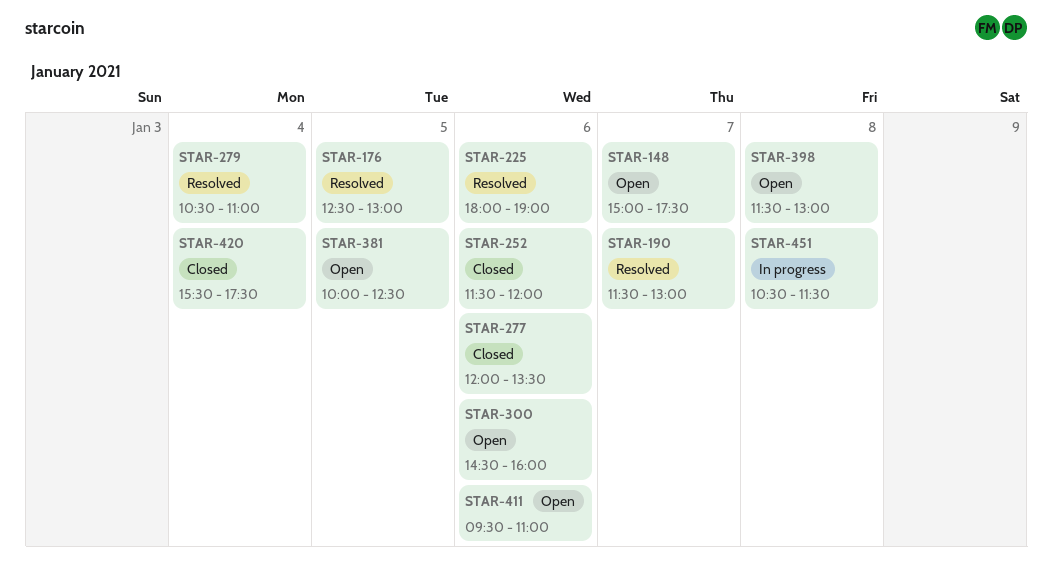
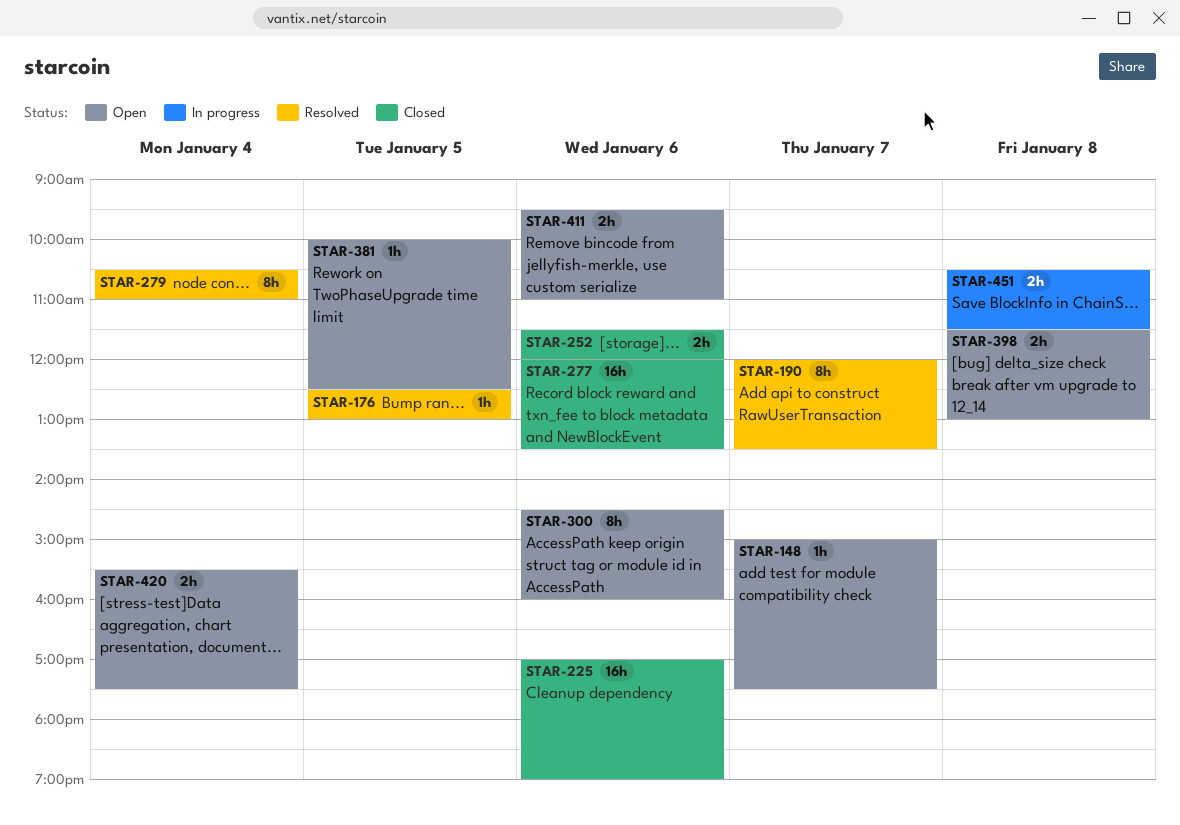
STAR-190, begins: 11:30 -> 12:00
STAR-190, ends: 13:00 -> 13:30
STAR-225, status: Resolved -> Closed
STAR-225, begins: 18:00 -> 17:00
STAR-420, status: Closed -> Open

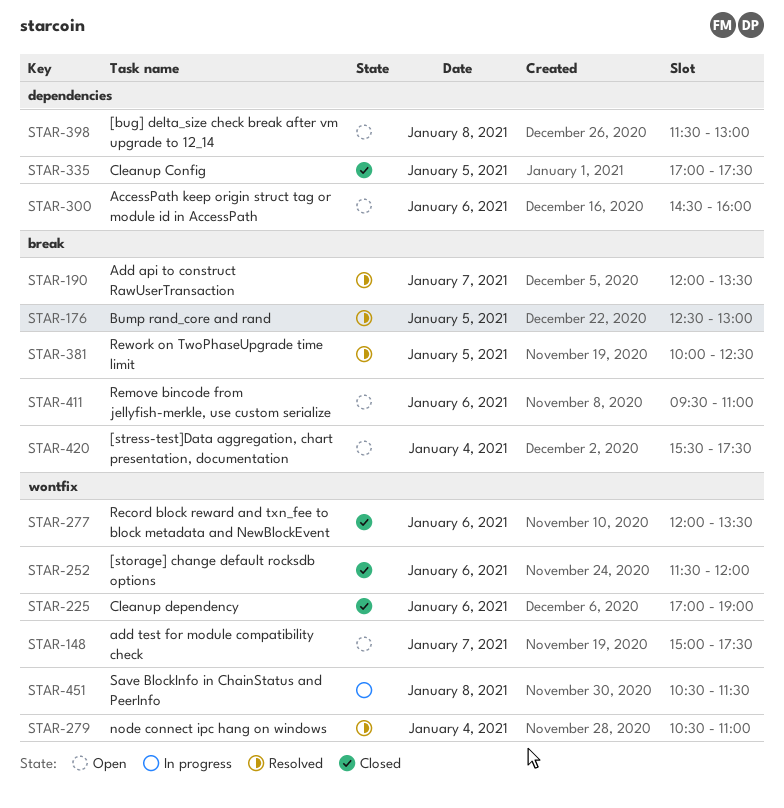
STAR-335: none -> present
STAR-381, status: Open -> Resolved

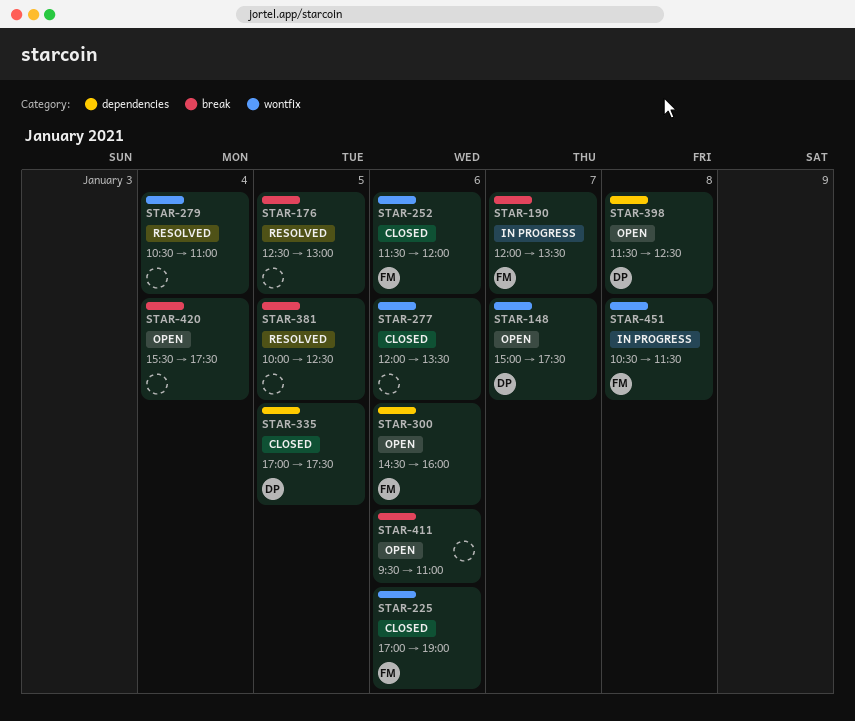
STAR-190, status: Resolved -> In progress
STAR-398, ends: 13:00 -> 12:30

